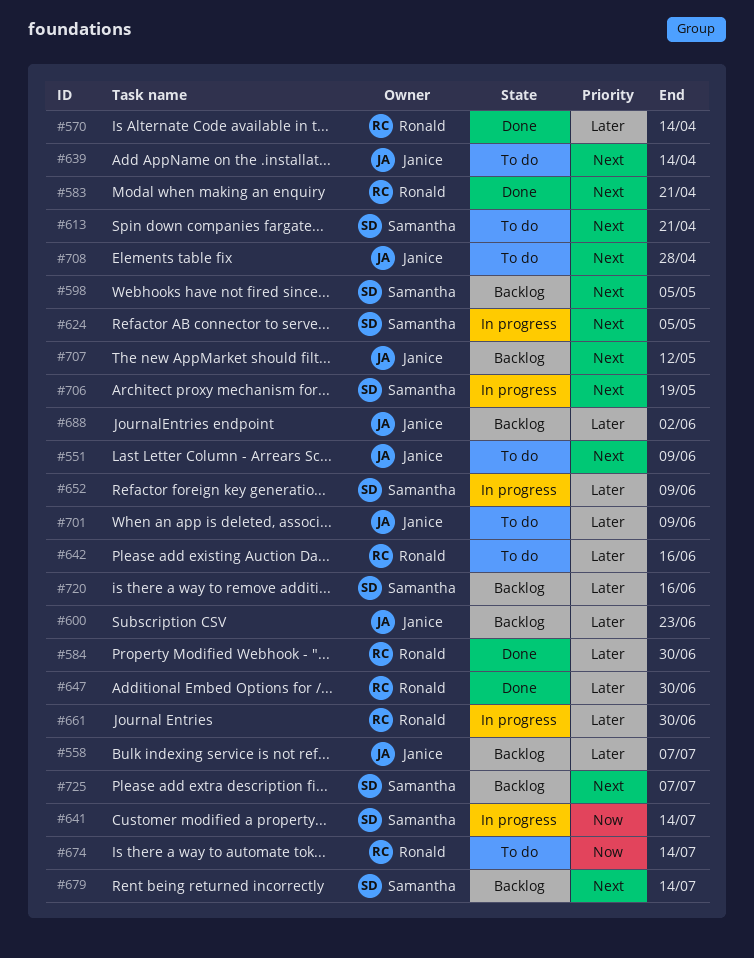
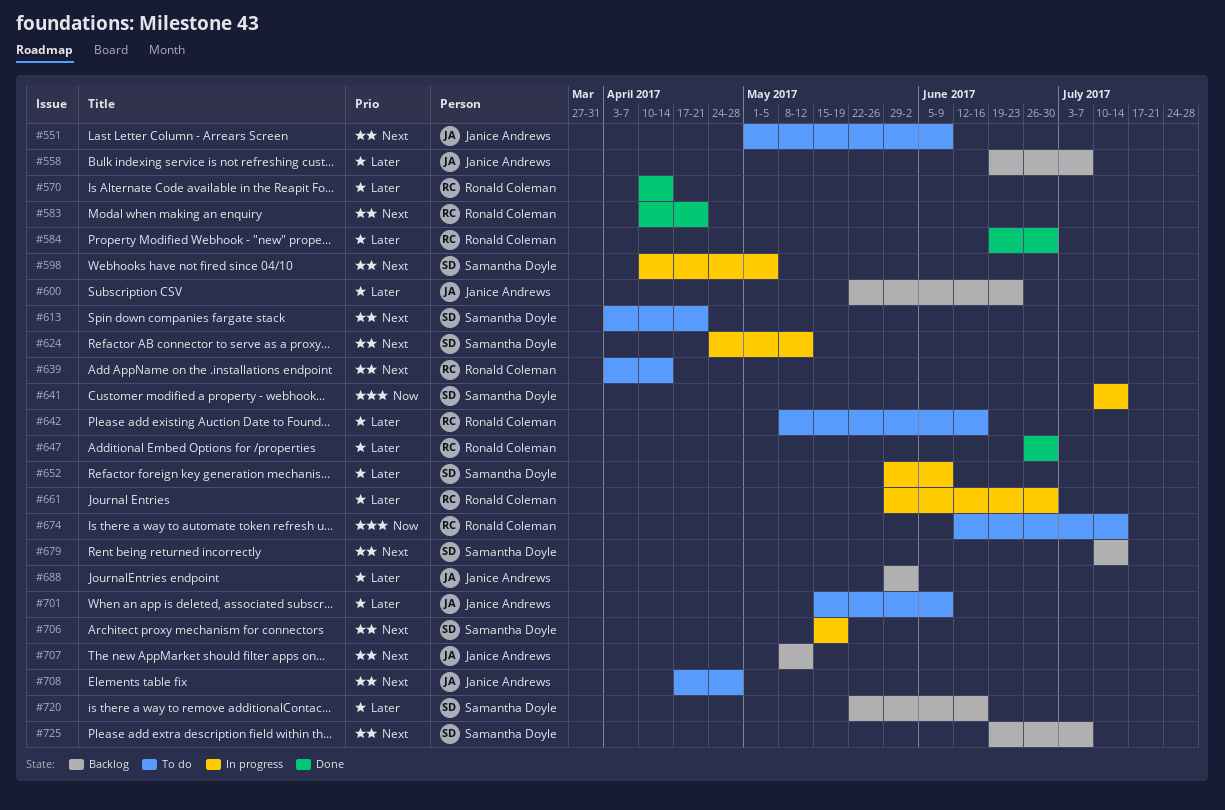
#598, status: Backlog -> In progress
#624, due: May 5 -> May 12
#639, owner: Janice Andrews -> Ronald Coleman

